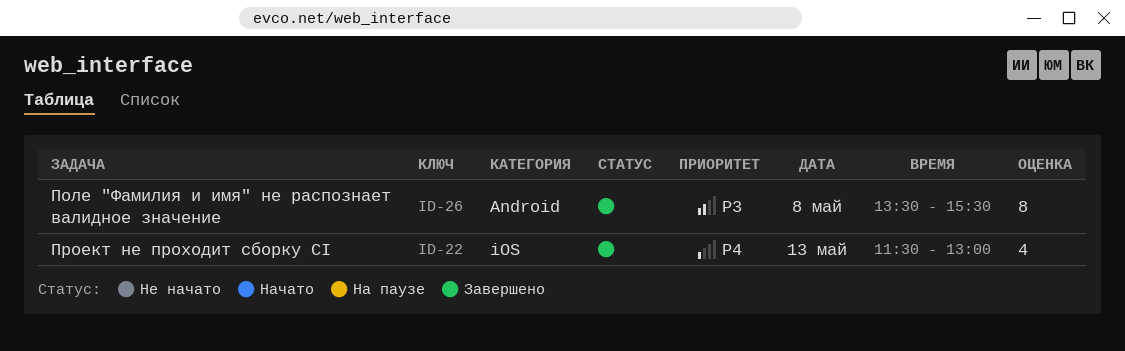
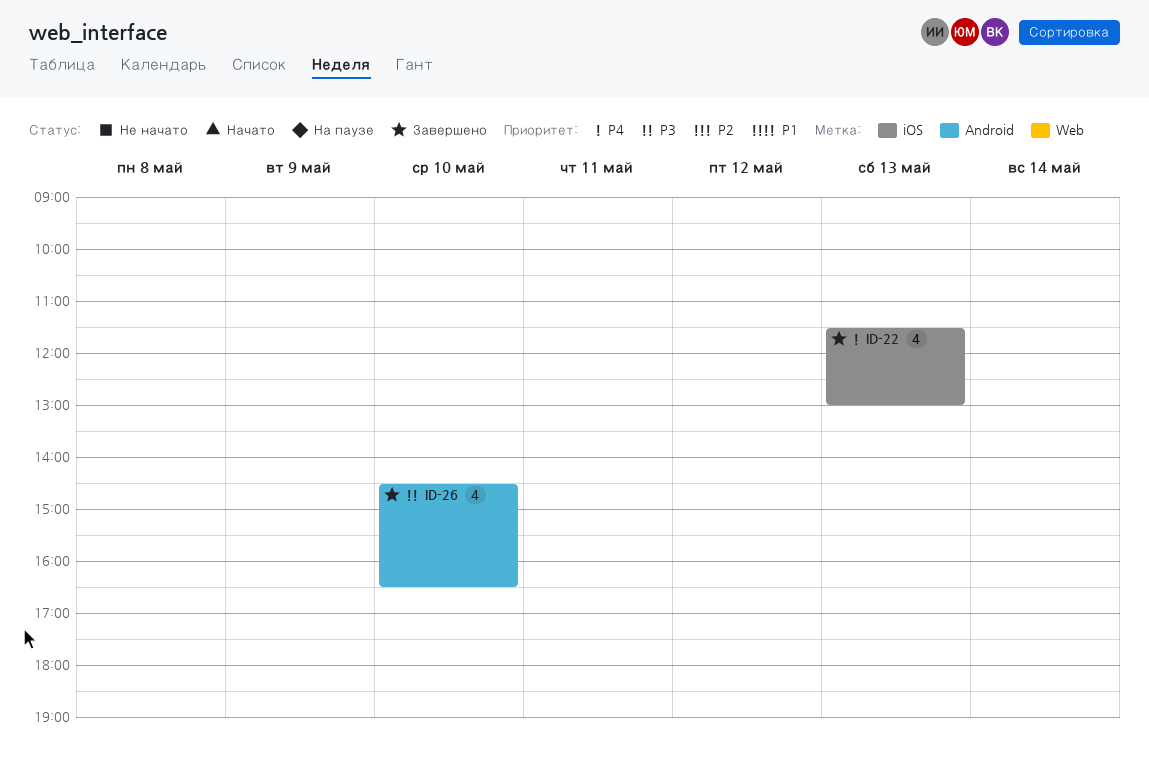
ID-26, estimate: 8 -> 4
ID-26, day: May 8 -> May 10
ID-26, begins: 13:30 -> 14:30
ID-26, ends: 15:30 -> 16:30

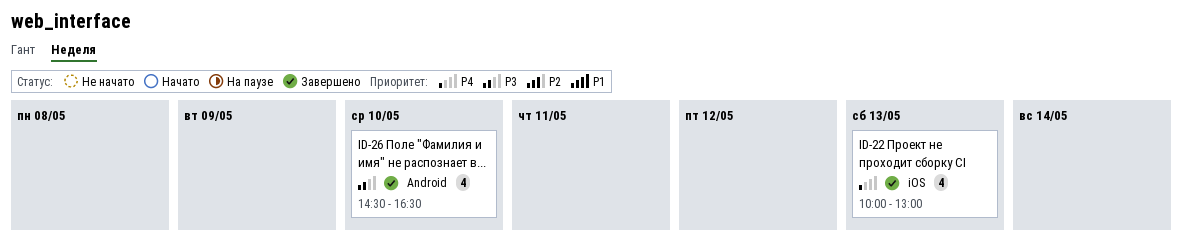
ID-22, begins: 11:30 -> 10:00

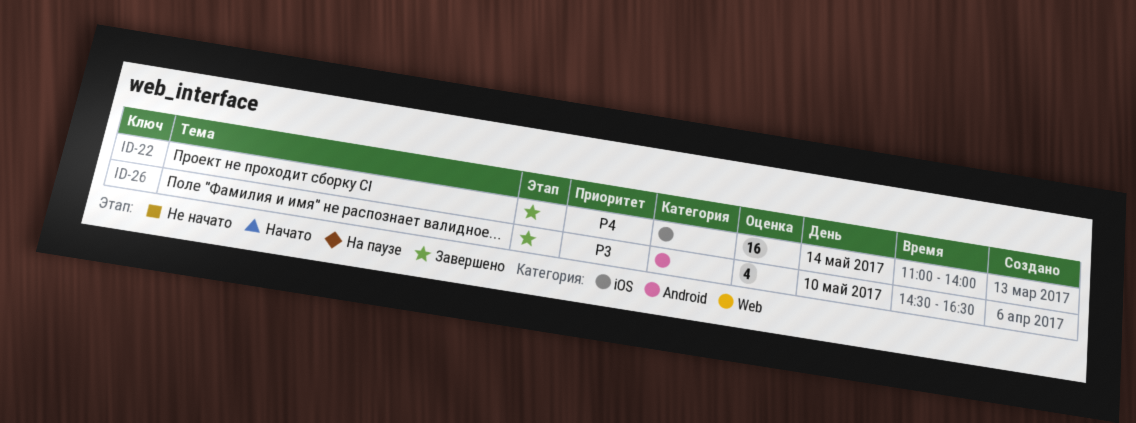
ID-22, estimate: 4 -> 16
ID-22, day: May 13 -> May 14
ID-22, begins: 10:00 -> 11:00
ID-22, ends: 13:00 -> 14:00

